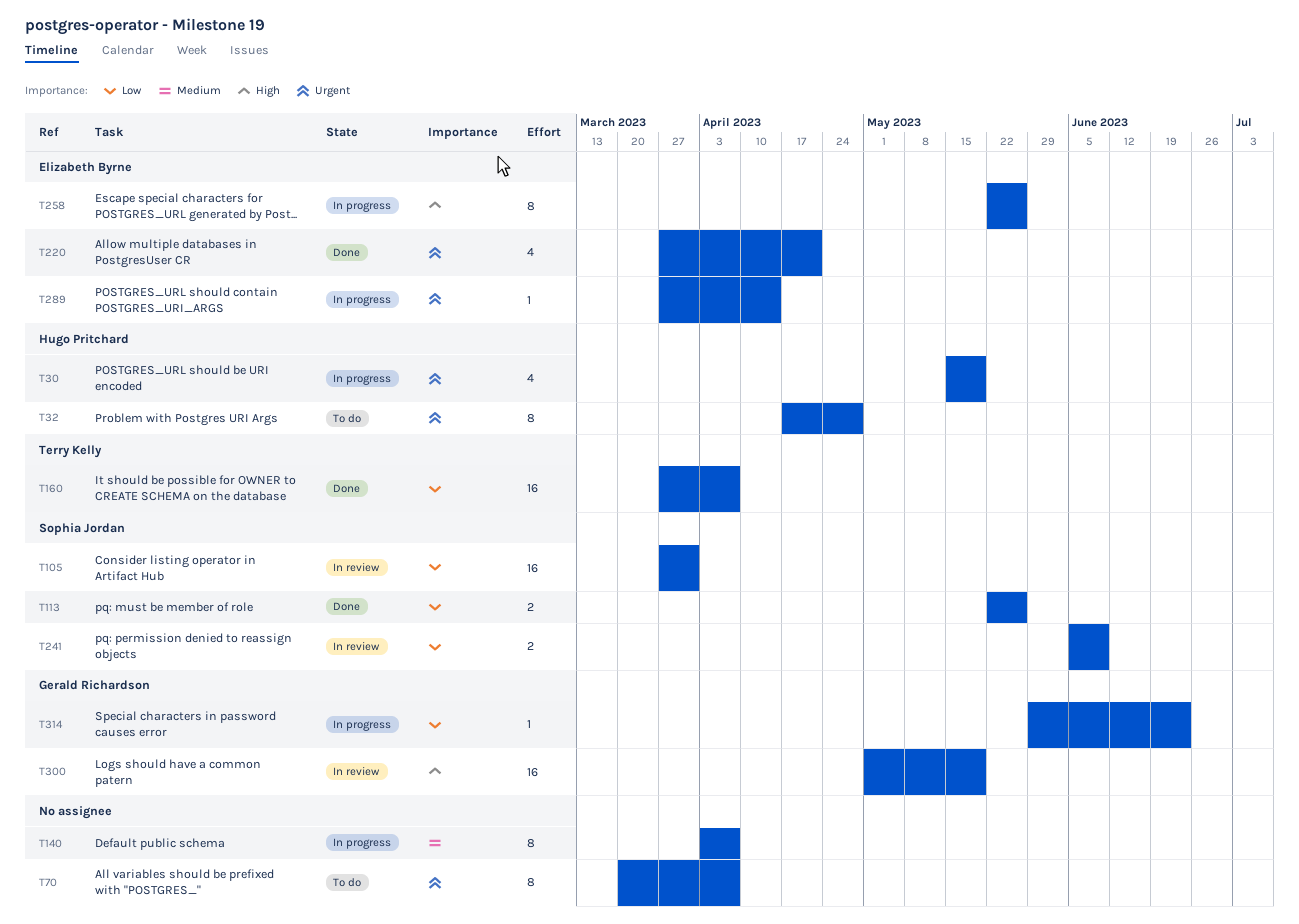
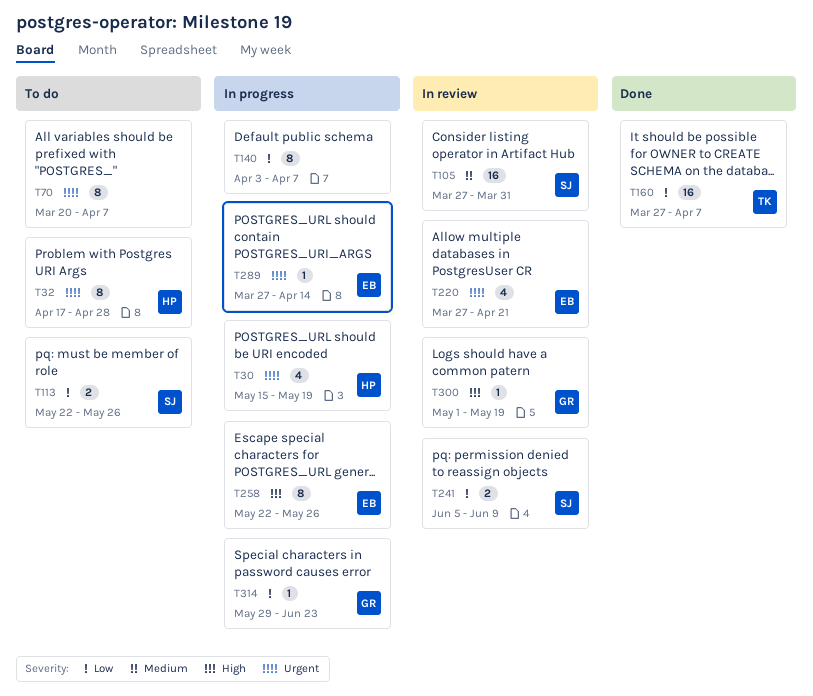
T105, priority: Low -> Medium
T113, status: Done -> To do
T140, priority: Medium -> Low
T220, status: Done -> In review
T300, estimate: 16 -> 1

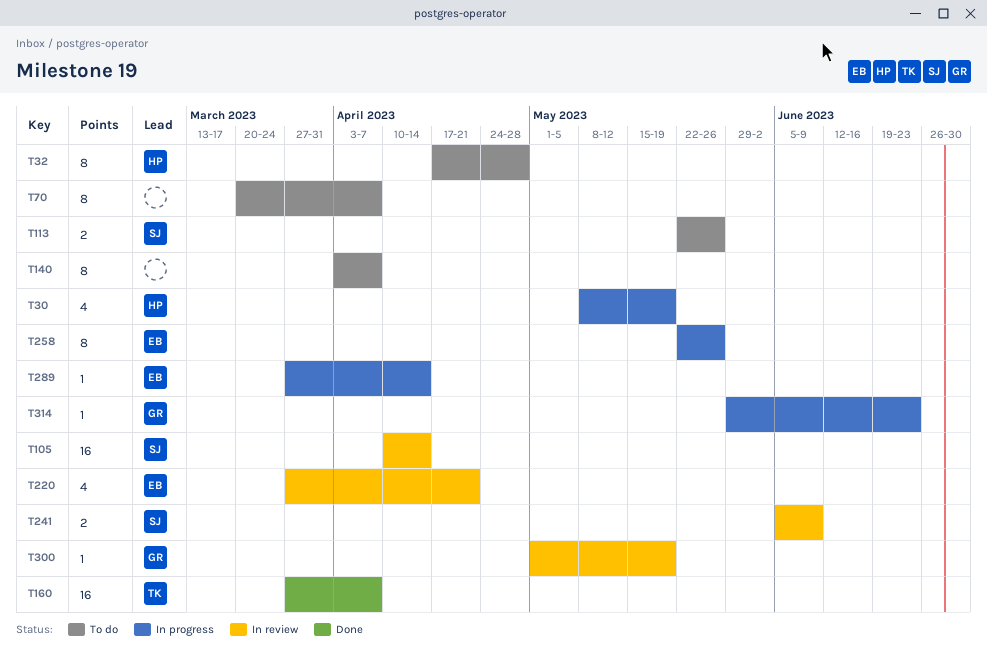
T30, start: May 15 -> May 8
T105, start: Mar 27 -> Apr 10
T105, due: Mar 31 -> Apr 14
T140, status: In progress -> To do

